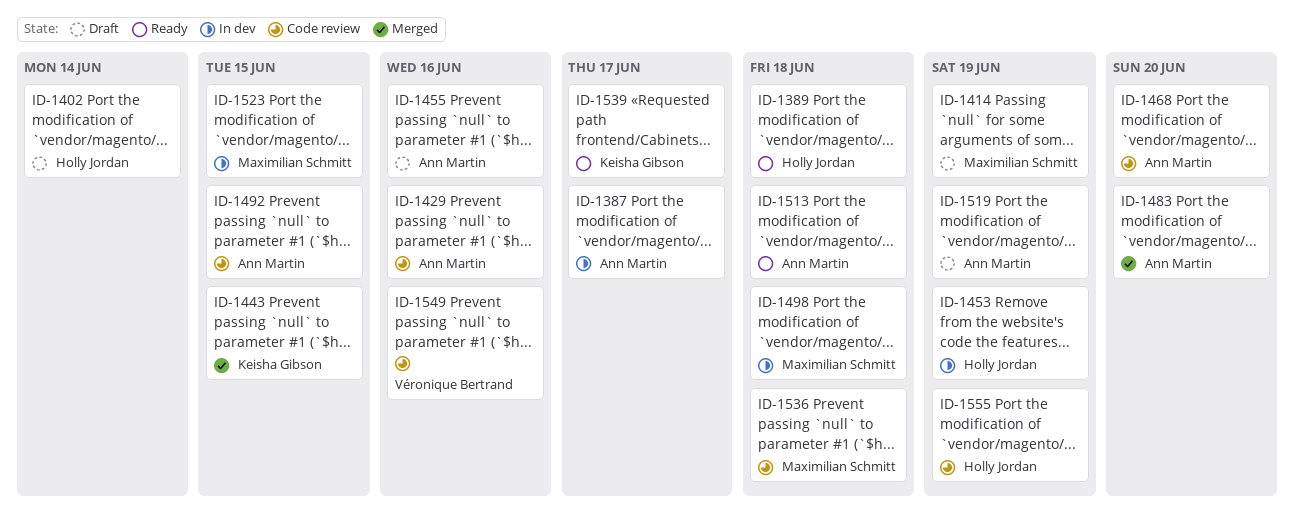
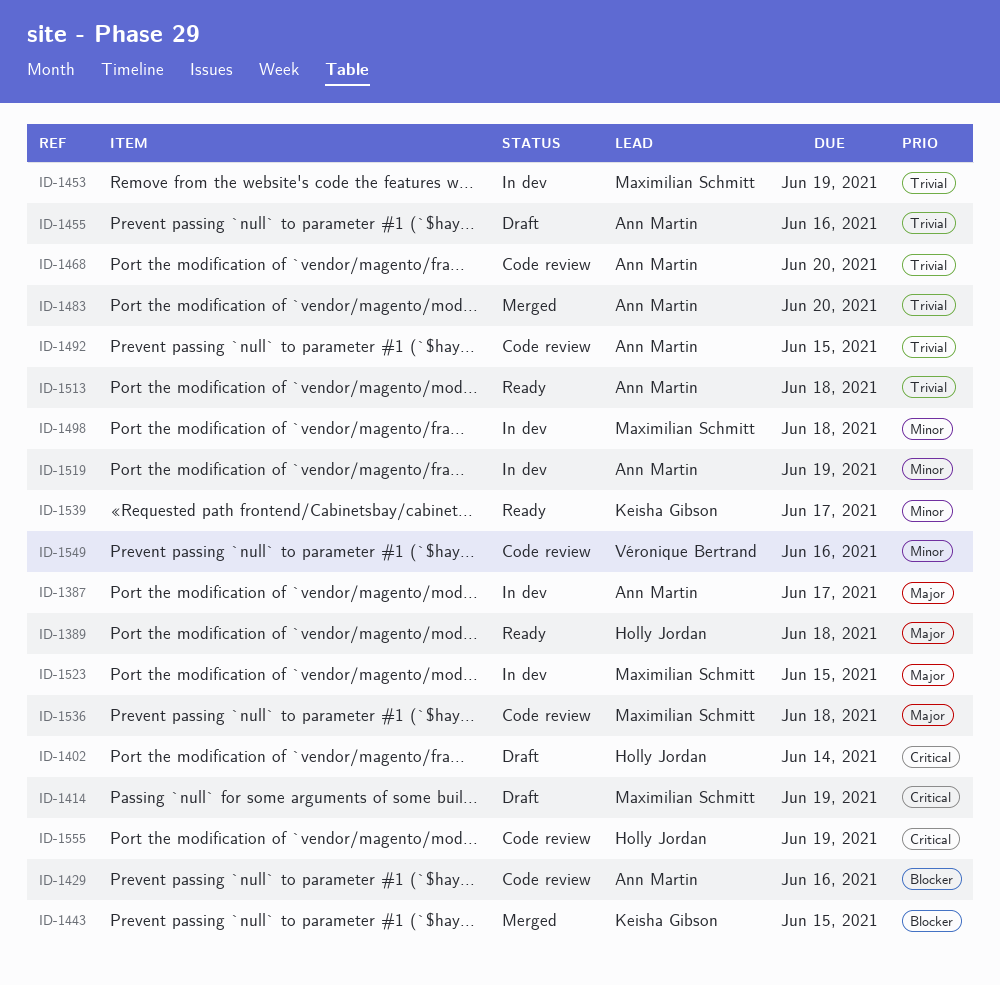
ID-1453, owner: Holly Jordan -> Maximilian Schmitt
ID-1519, status: Draft -> In dev

